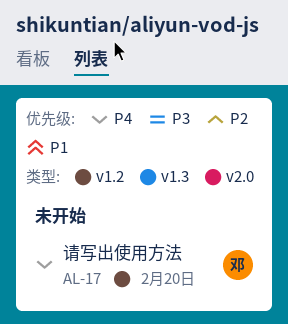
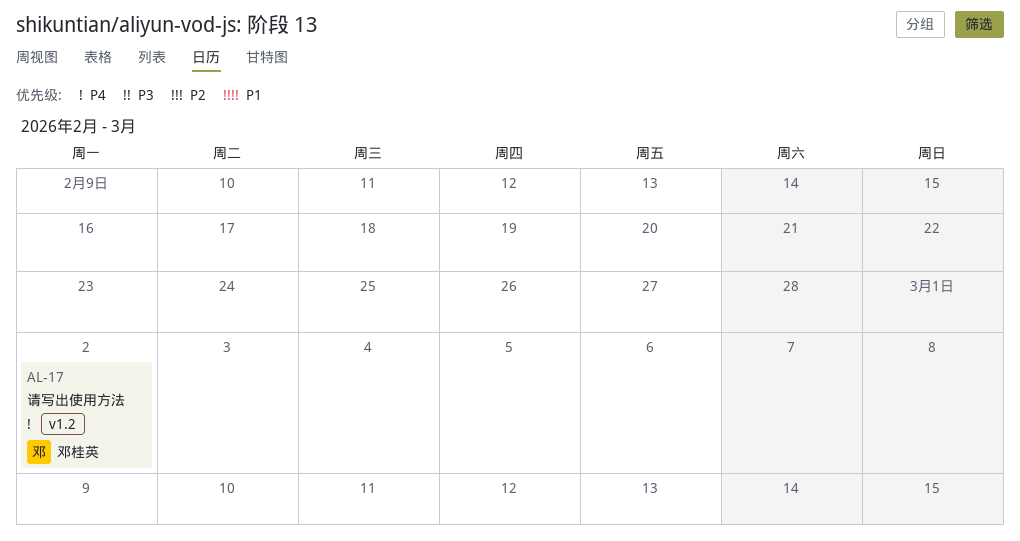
AL-17, due: Feb 20 -> Mar 2

